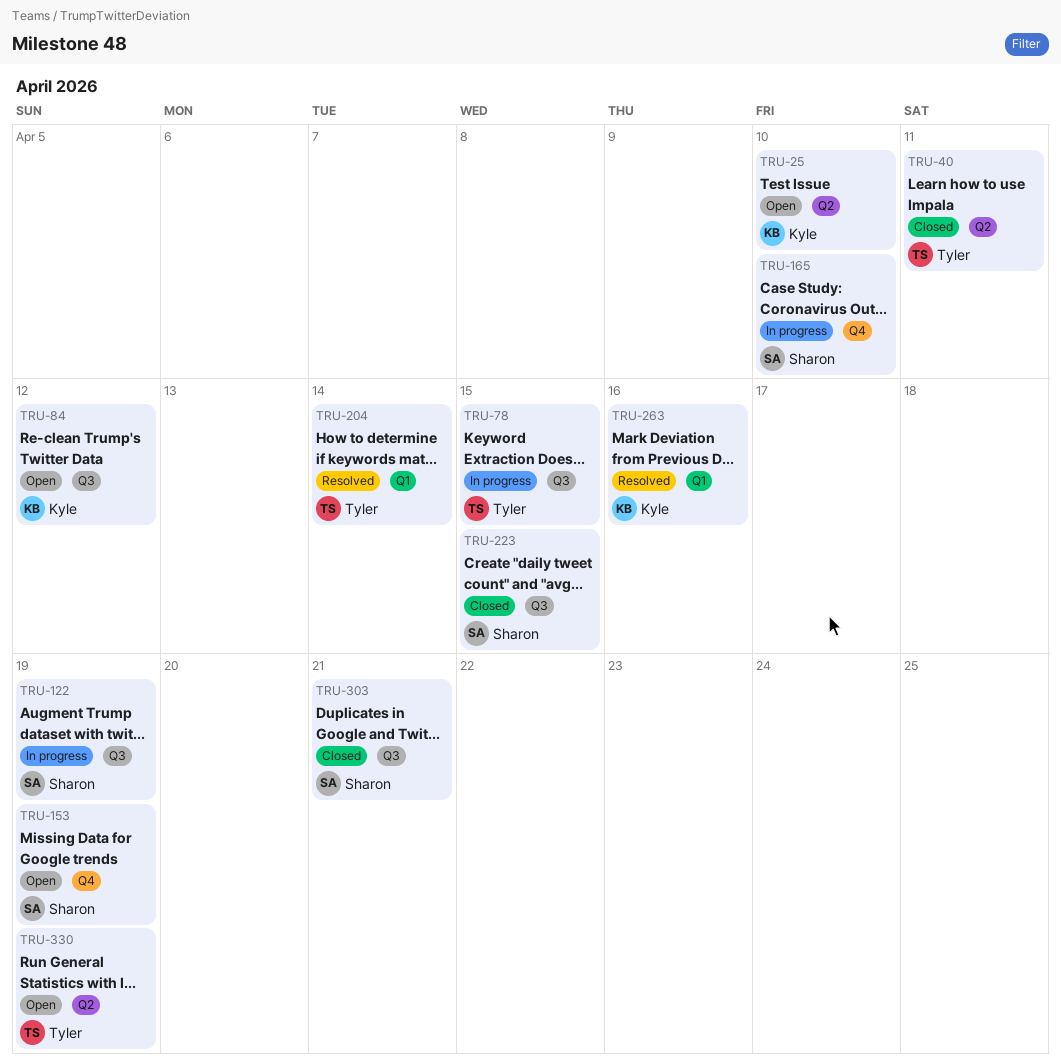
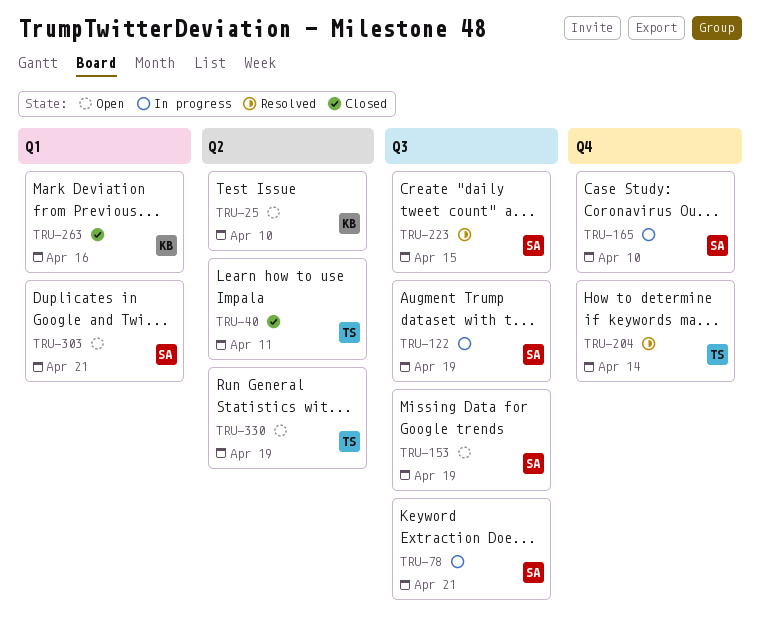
TRU-78, owner: Tyler -> Sharon
TRU-78, due: Apr 15 -> Apr 21
TRU-84: present -> none
TRU-153, label: Q4 -> Q3
TRU-204, label: Q1 -> Q4
TRU-223, status: Closed -> Resolved
TRU-263, status: Resolved -> Closed
TRU-303, status: Closed -> Open
TRU-303, label: Q3 -> Q1

